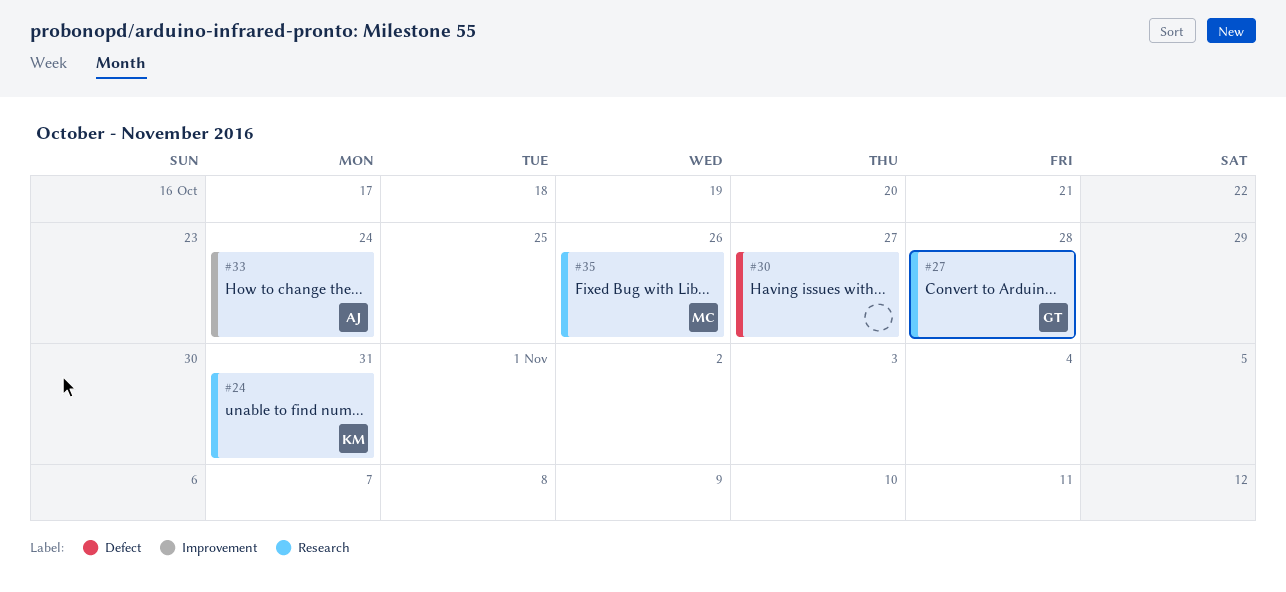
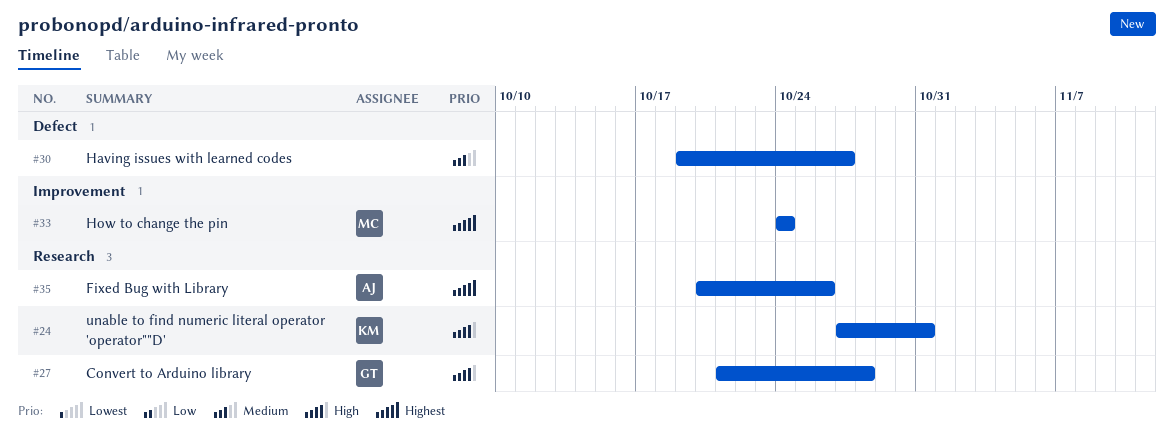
#33, owner: AJ -> MC
#35, owner: MC -> AJ

